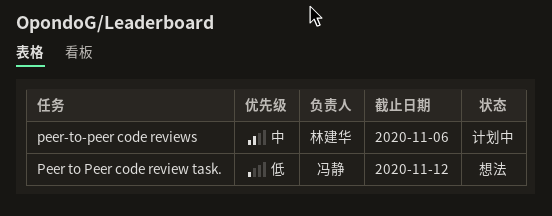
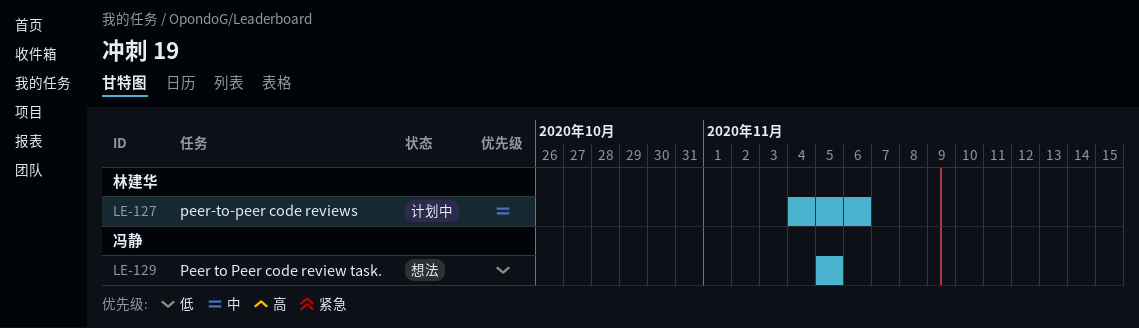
Peer to Peer code review task., due: Nov 12 -> Nov 5

